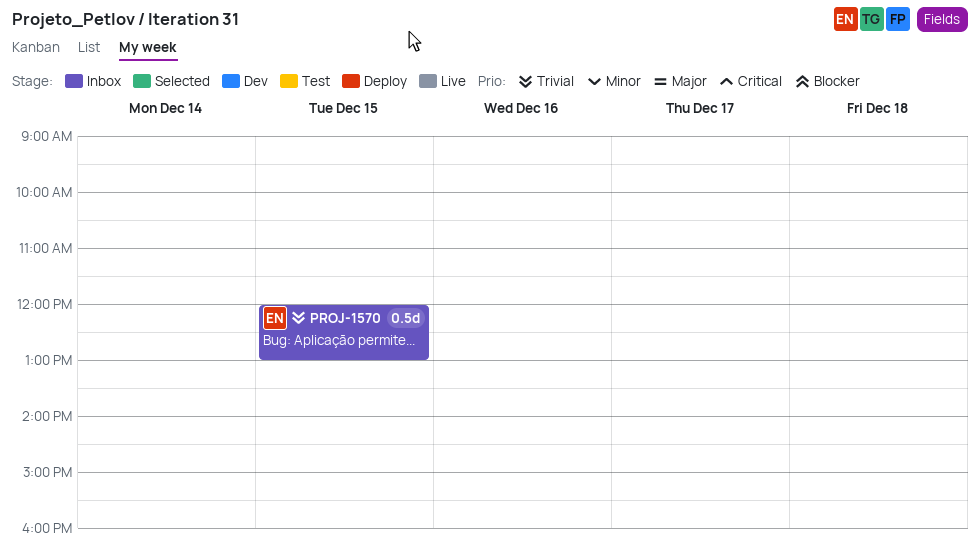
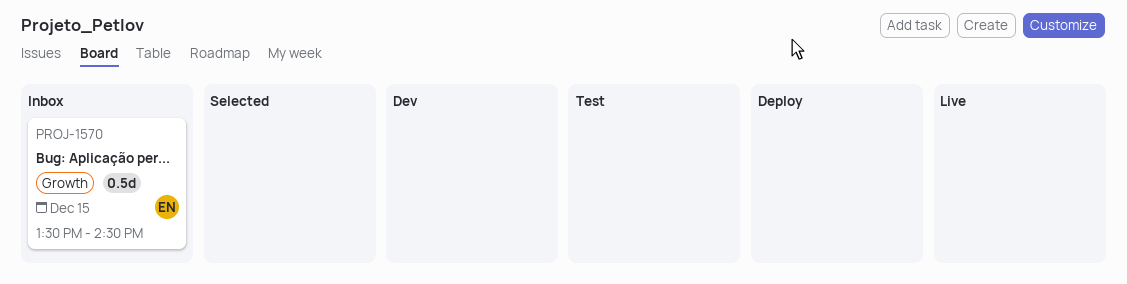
PROJ-1570, begins: 12:00 -> 13:30
PROJ-1570, ends: 13:00 -> 14:30

